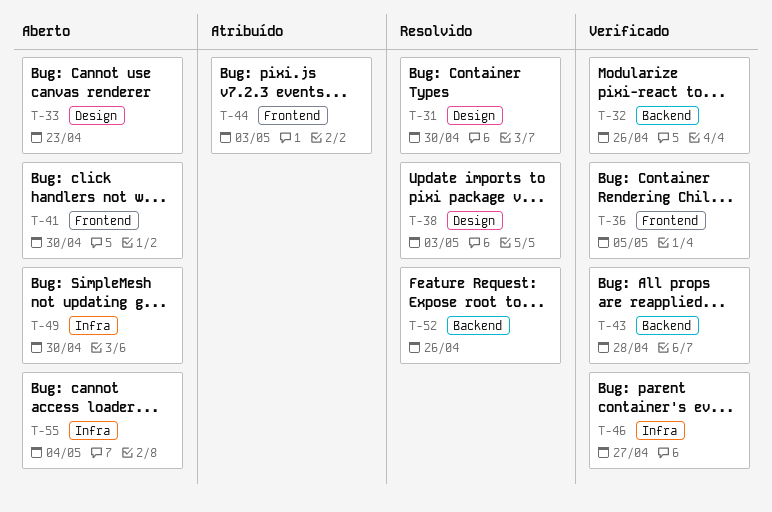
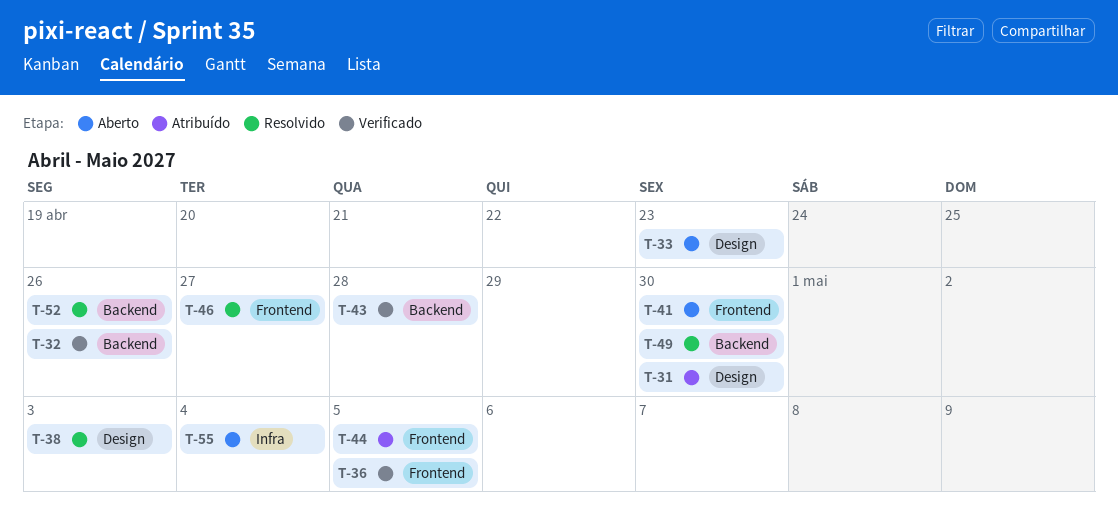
T-31, status: Resolvido -> Atribuído
T-44, due: May 3 -> May 5
T-46, status: Verificado -> Resolvido
T-46, label: Infra -> Frontend
T-49, status: Aberto -> Resolvido
T-49, label: Infra -> Backend

